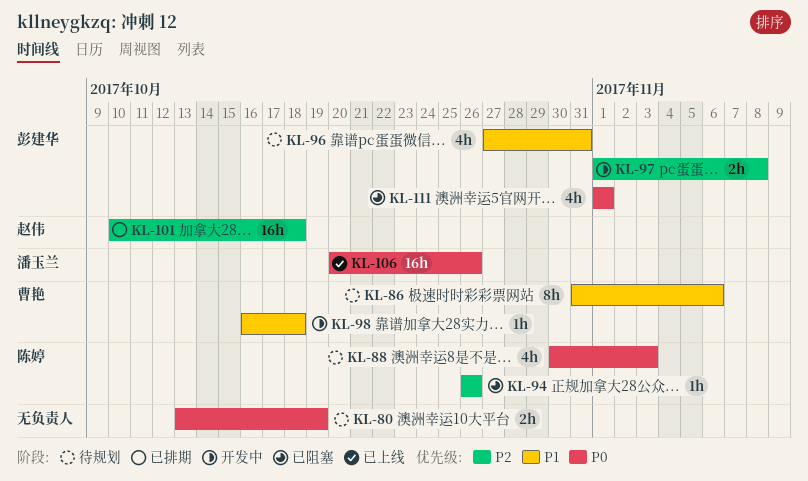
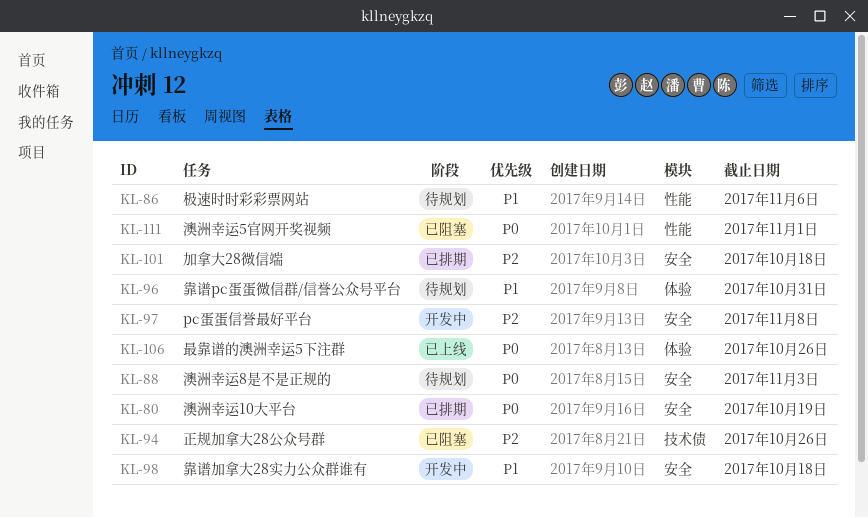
KL-80, status: 待规划 -> 已排期

